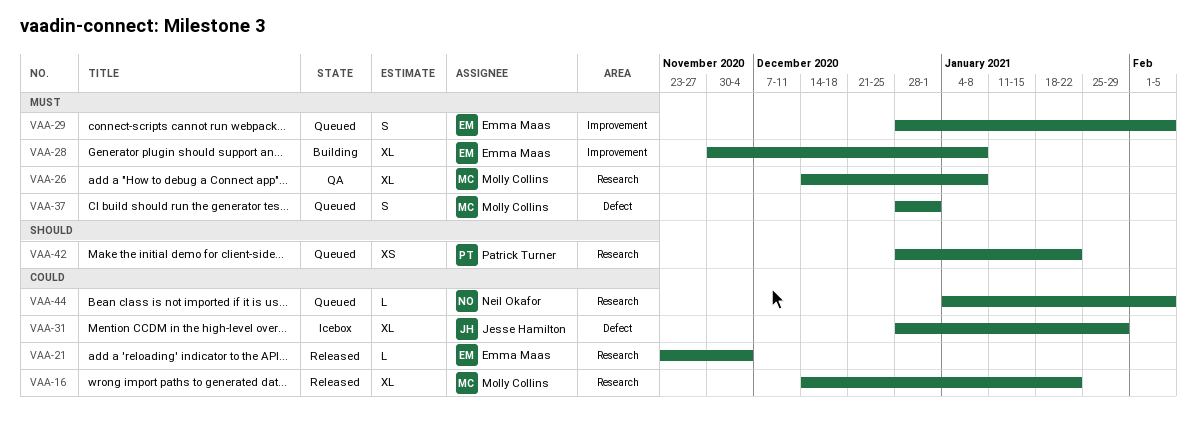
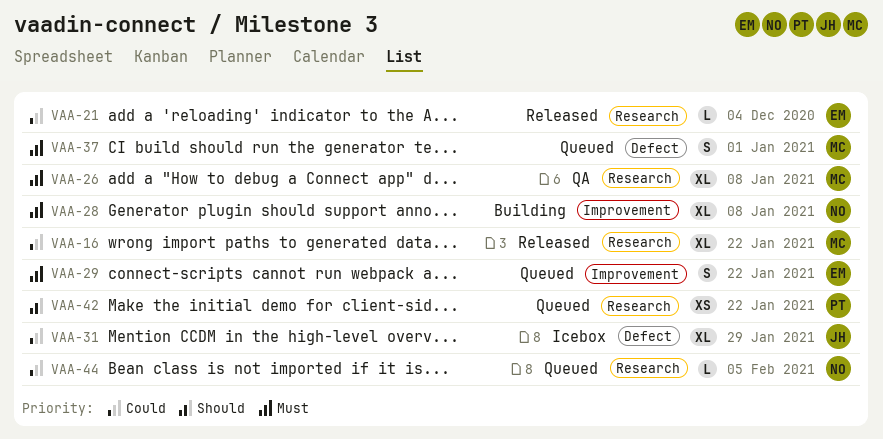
VAA-28, owner: Emma Maas -> Neil Okafor
VAA-29, due: Feb 5 -> Jan 22

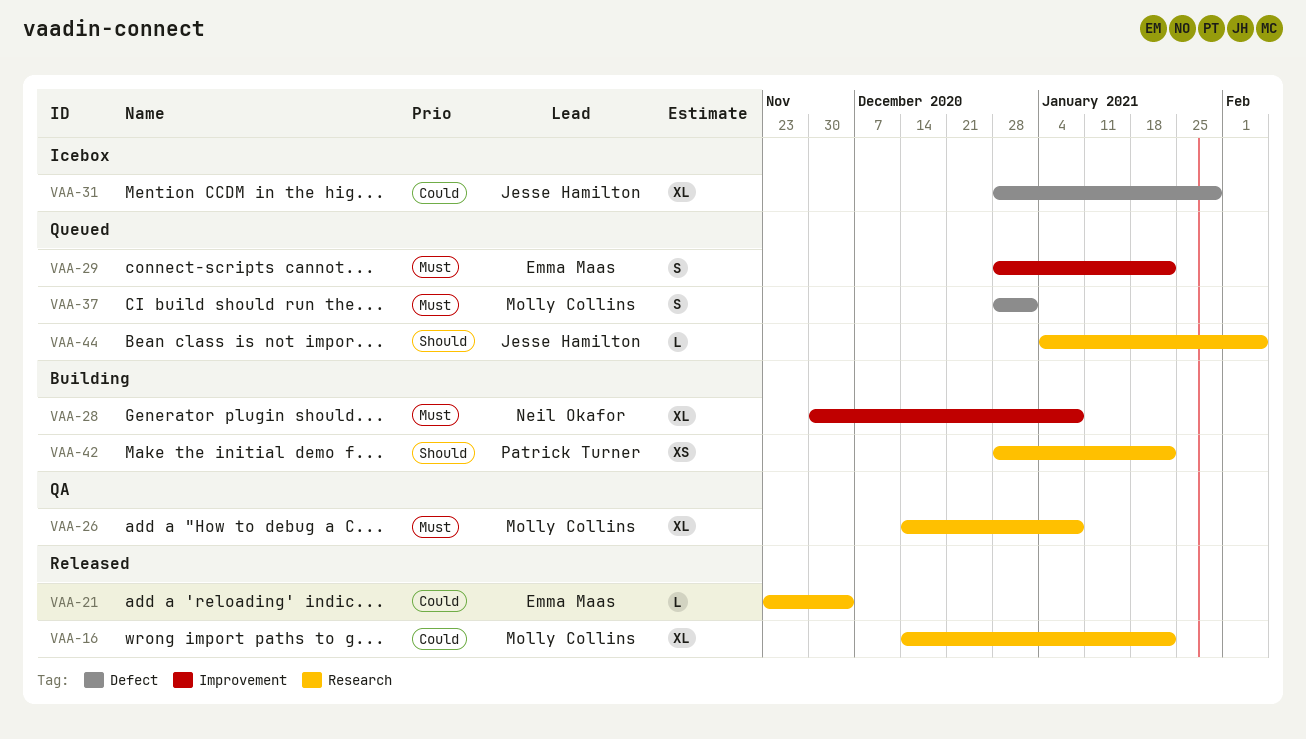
VAA-42, status: Queued -> Building
VAA-44, owner: Neil Okafor -> Jesse Hamilton
VAA-44, priority: Could -> Should

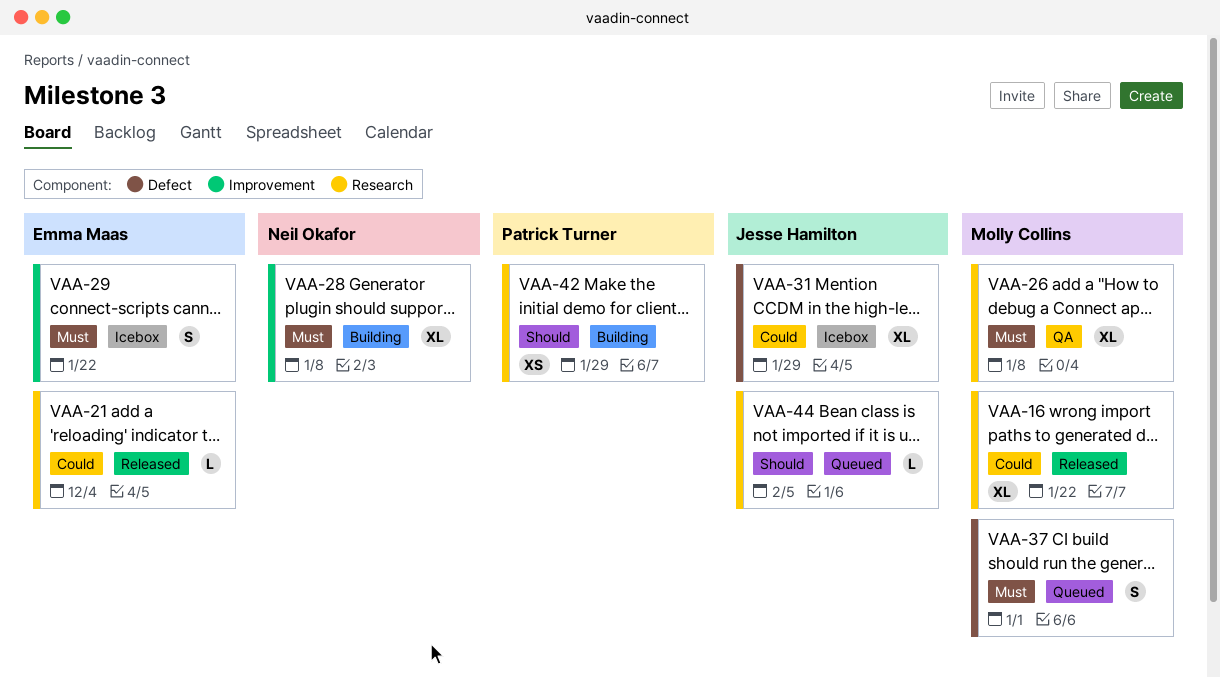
VAA-29, status: Queued -> Icebox
VAA-42, due: Jan 22 -> Jan 29

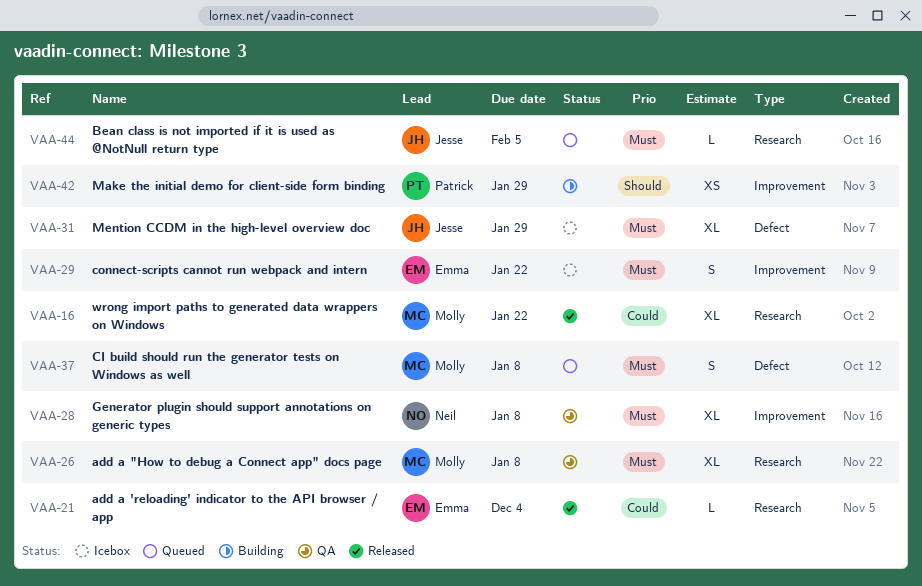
VAA-28, status: Building -> QA
VAA-31, priority: Could -> Must
VAA-37, due: Jan 1 -> Jan 8
VAA-42, label: Research -> Improvement
VAA-44, priority: Should -> Must

